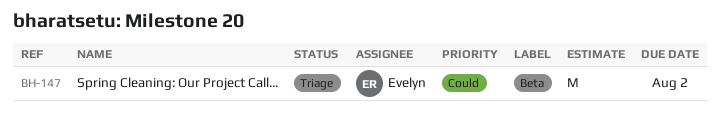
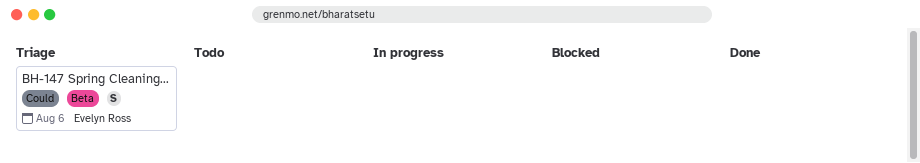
BH-147, estimate: M -> S
BH-147, due: Aug 2 -> Aug 6

